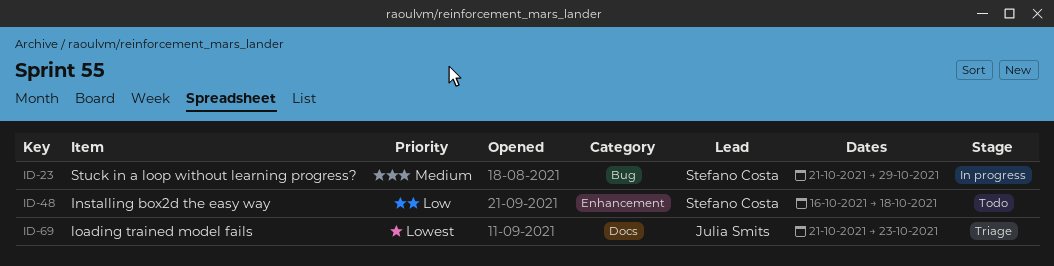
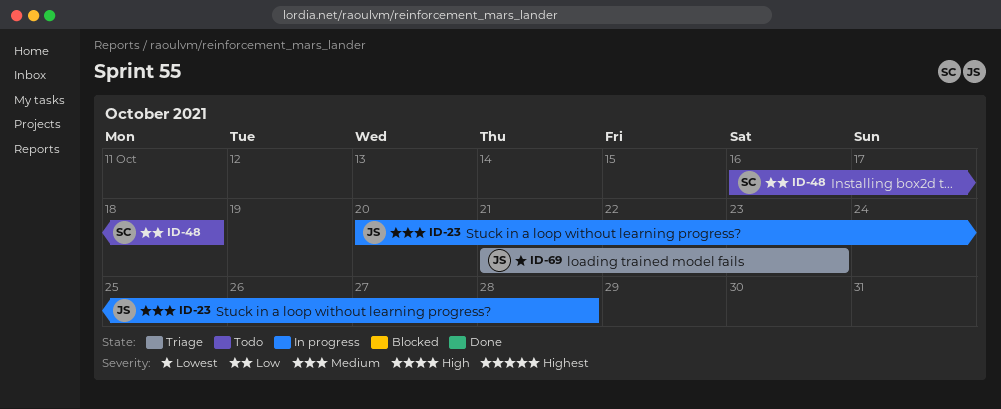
ID-23, owner: Stefano Costa -> Julia Smits
ID-23, start: Oct 21 -> Oct 20
ID-23, due: Oct 29 -> Oct 28

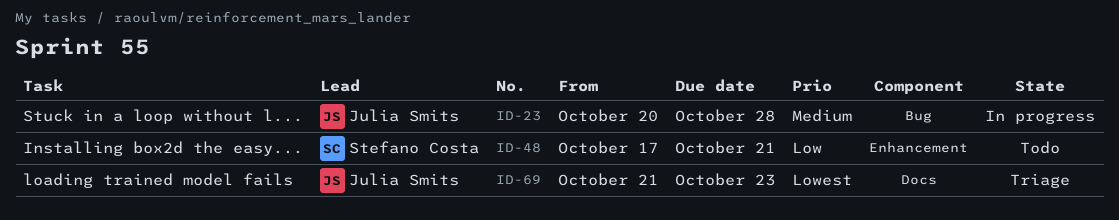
ID-48, start: Oct 16 -> Oct 17
ID-48, due: Oct 18 -> Oct 21

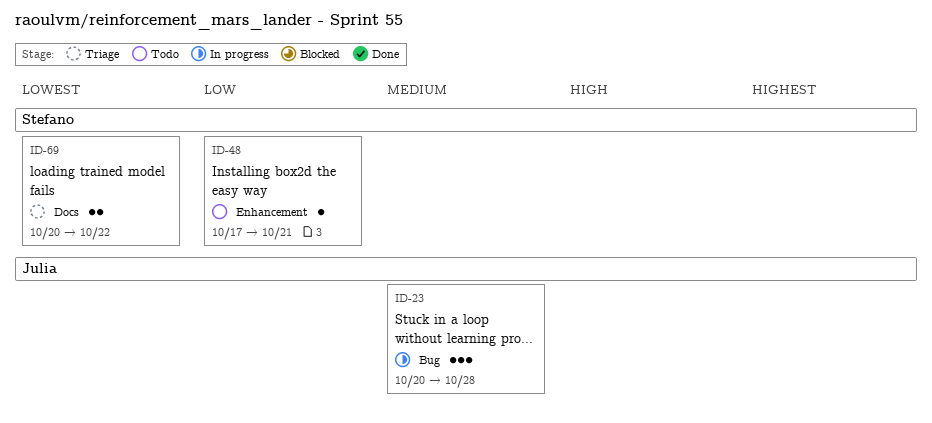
ID-69, owner: Julia Smits -> Stefano Costa
ID-69, start: Oct 21 -> Oct 20
ID-69, due: Oct 23 -> Oct 22

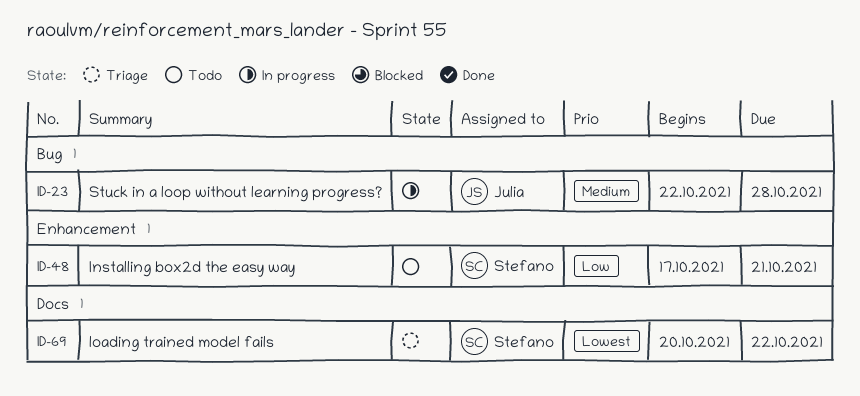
ID-23, start: Oct 20 -> Oct 22

